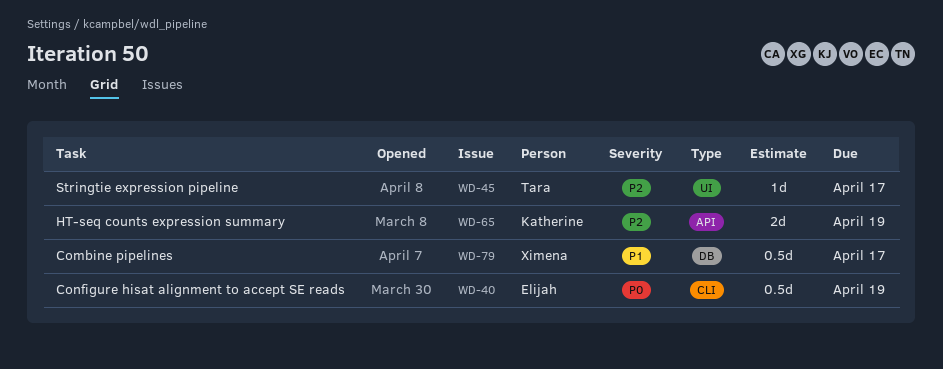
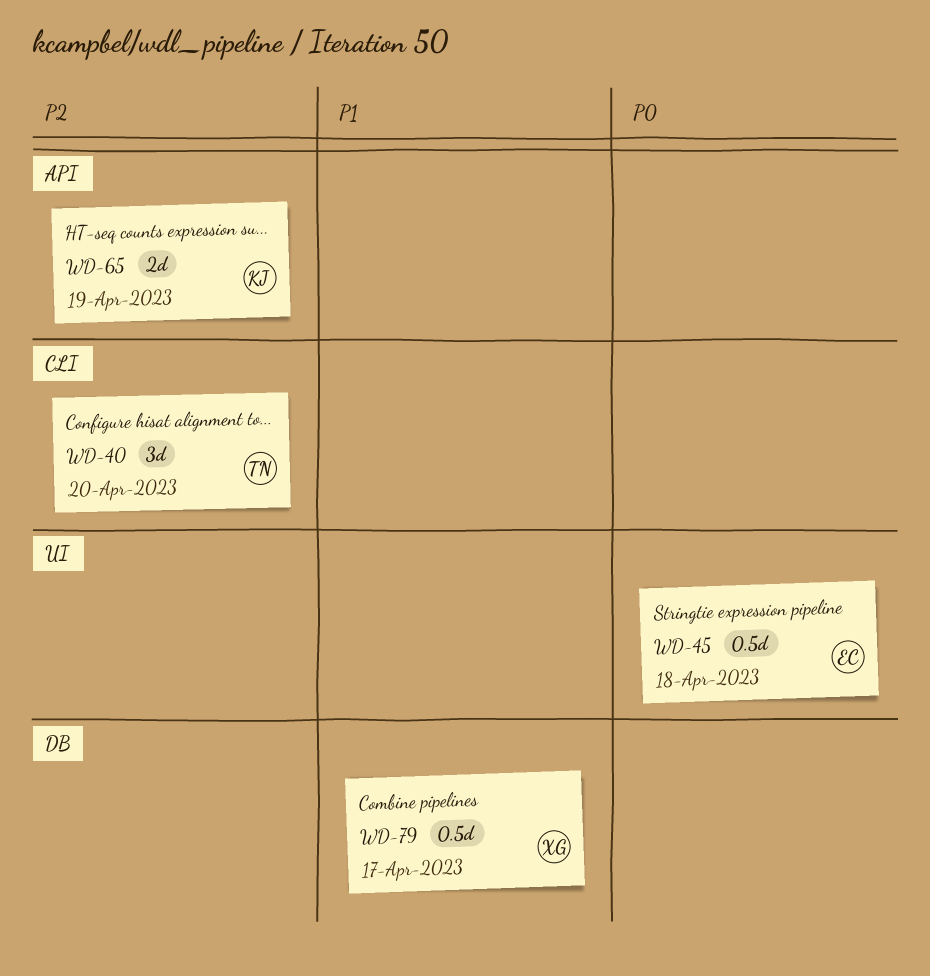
WD-40, owner: Elijah -> Tara
WD-40, priority: P0 -> P2
WD-40, estimate: 0.5d -> 3d
WD-40, due: Apr 19 -> Apr 20
WD-45, owner: Tara -> Elijah
WD-45, priority: P2 -> P0
WD-45, estimate: 1d -> 0.5d
WD-45, due: Apr 17 -> Apr 18

